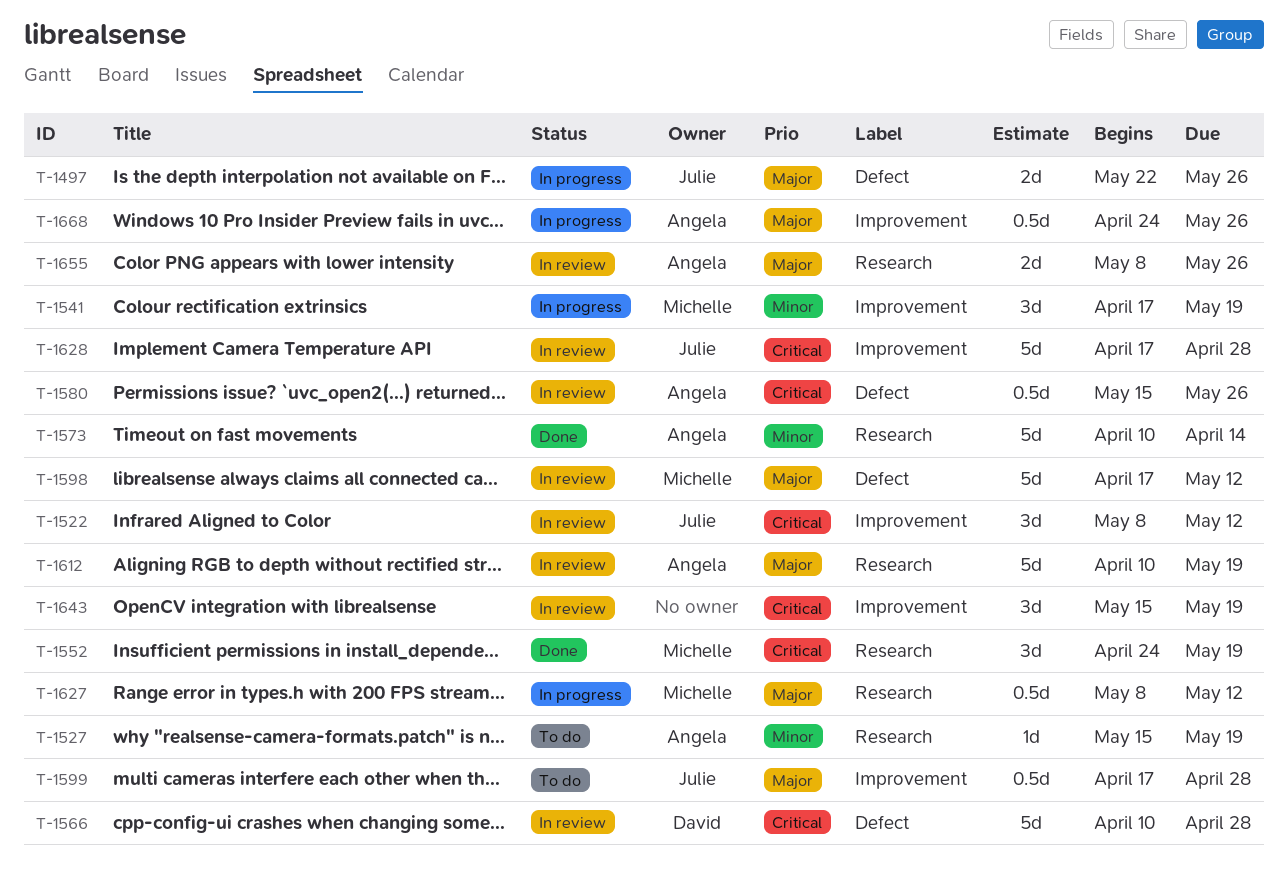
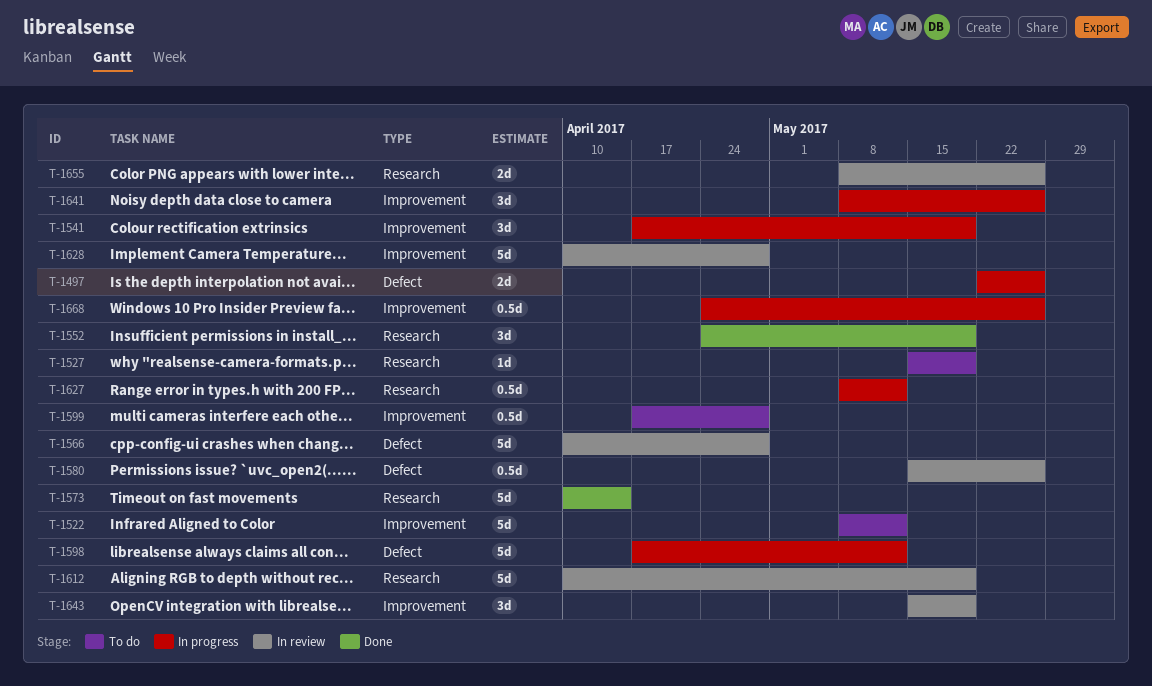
T-1522, status: In review -> To do
T-1522, estimate: 3d -> 5d
T-1598, status: In review -> In progress
T-1628, start: Apr 17 -> Apr 10
T-1641: none -> present

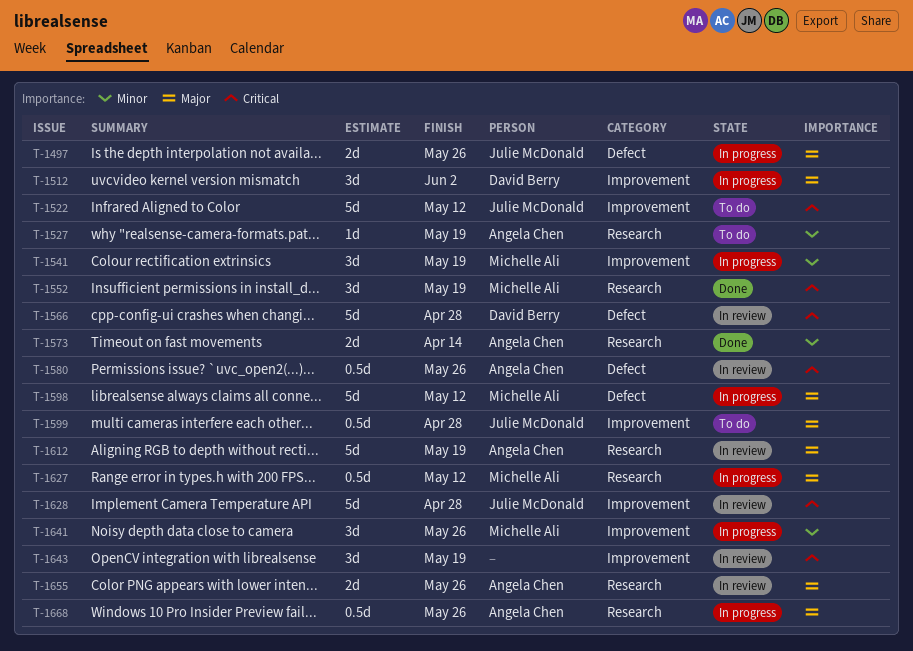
T-1512: none -> present
T-1573, estimate: 5d -> 2d
T-1668, label: Improvement -> Research

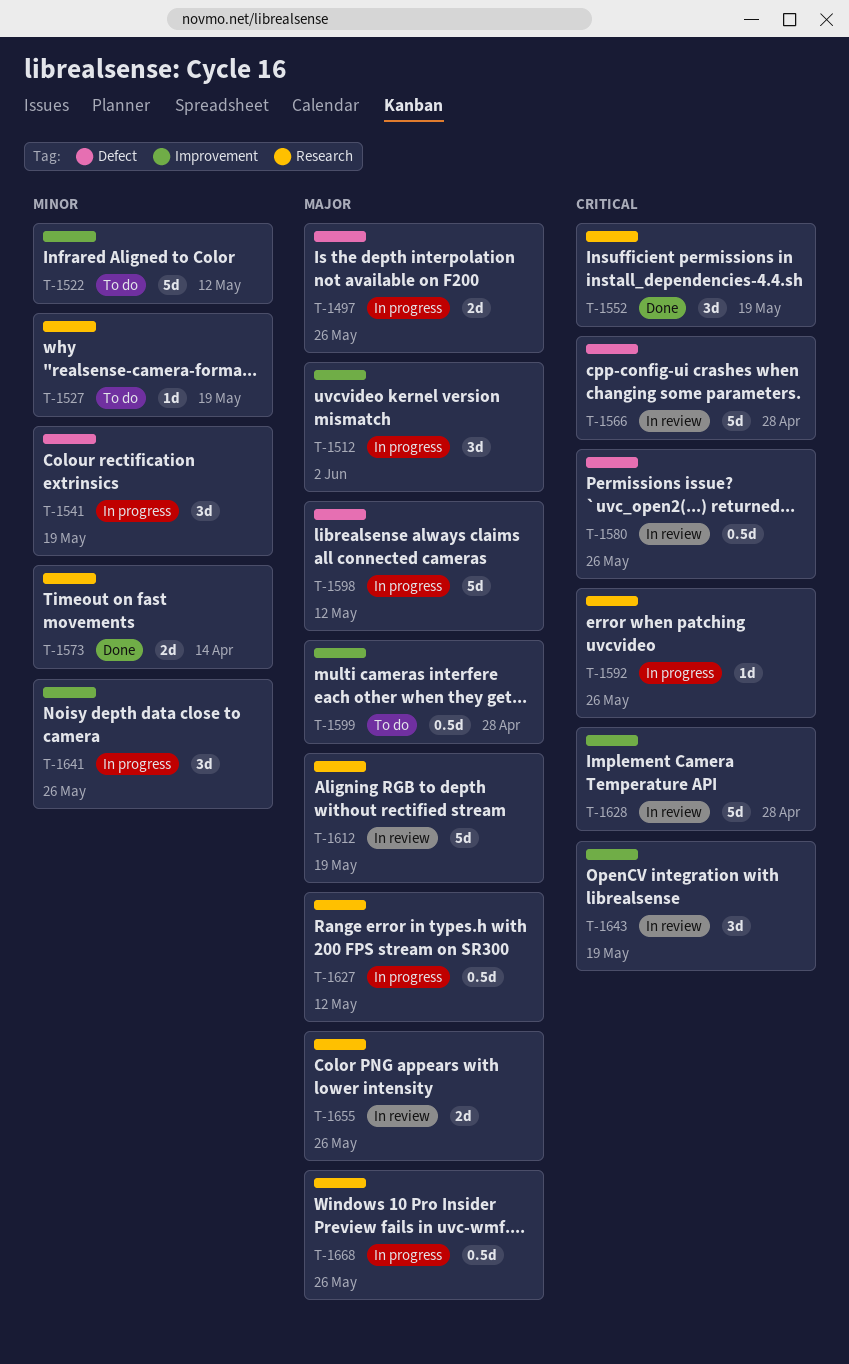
T-1522, priority: Critical -> Minor
T-1541, label: Improvement -> Defect
T-1592: none -> present

